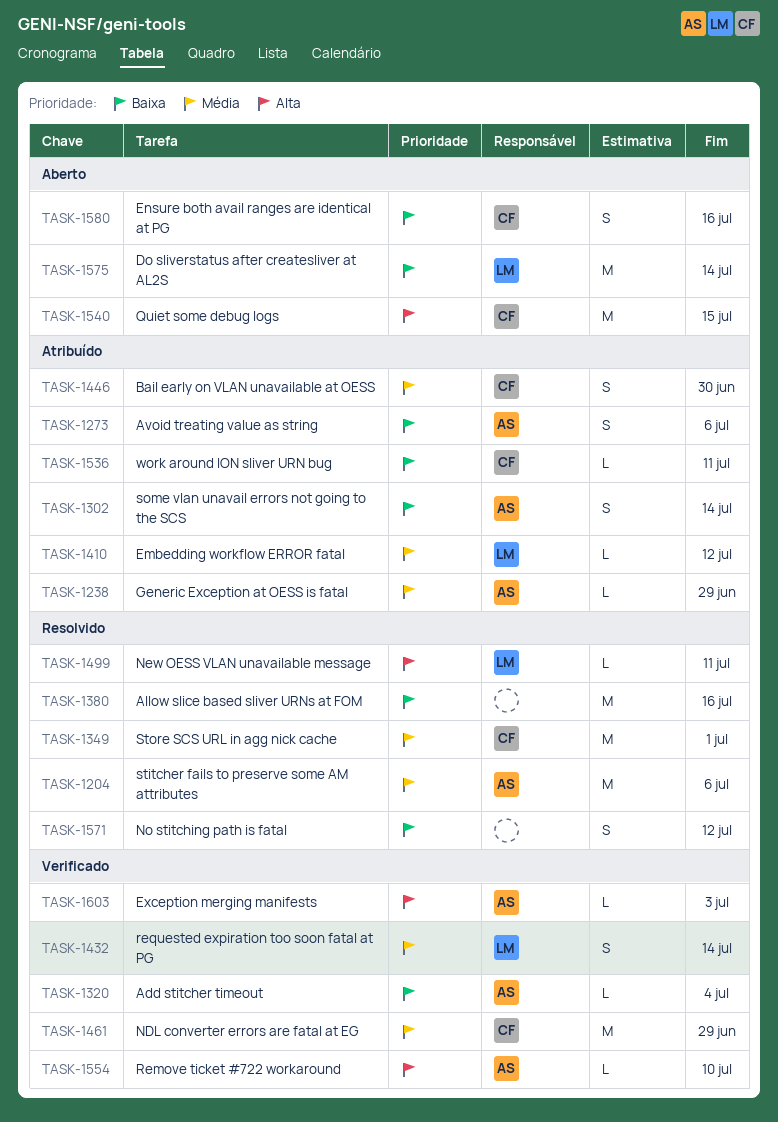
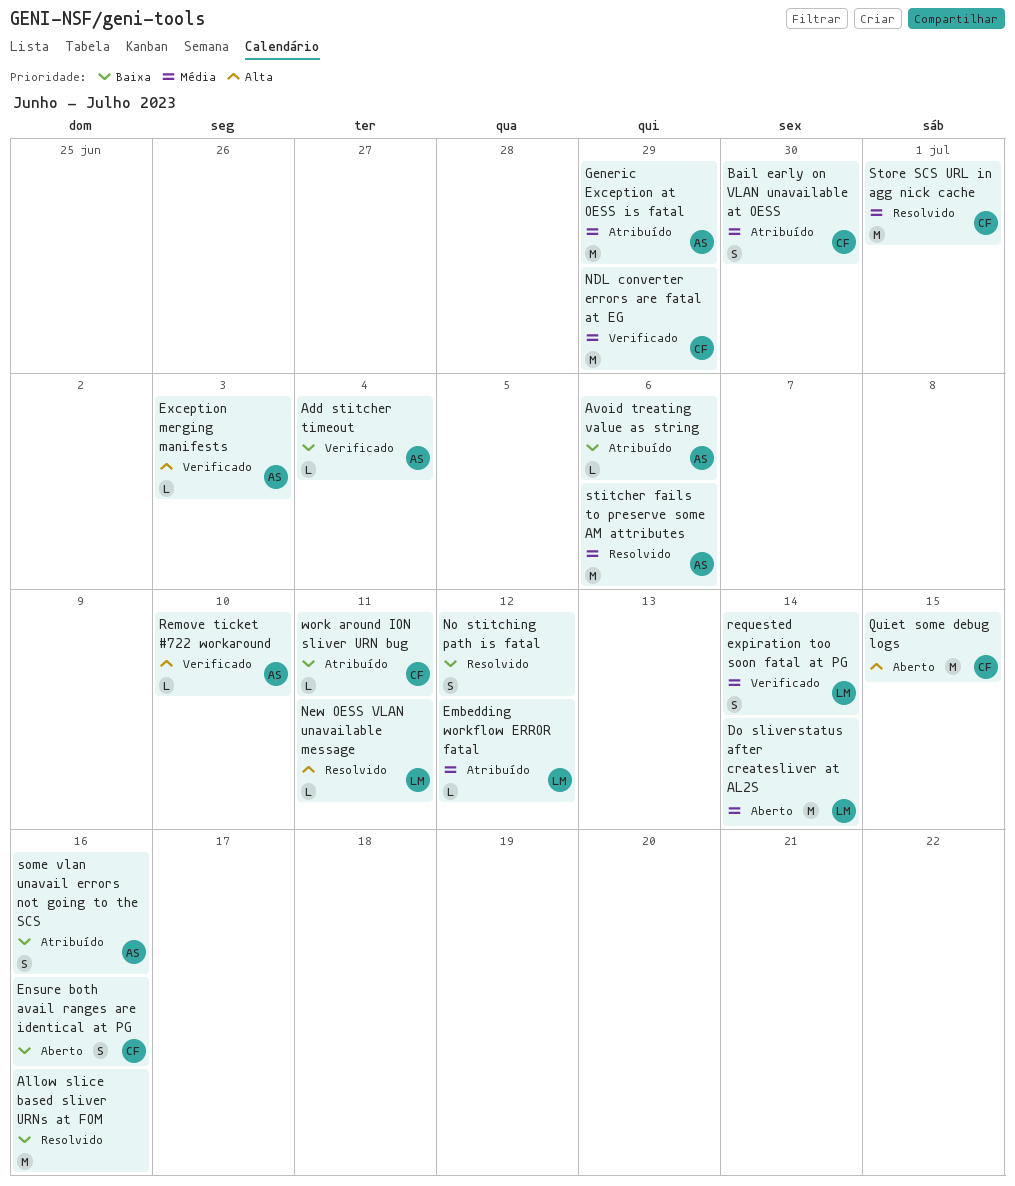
Avoid treating value as string, estimate: S -> L
Do sliverstatus after createsliver at AL2S, priority: Baixa -> Média
Generic Exception at OESS is fatal, estimate: L -> M
some vlan unavail errors not going to the SCS, due: Jul 14 -> Jul 16

